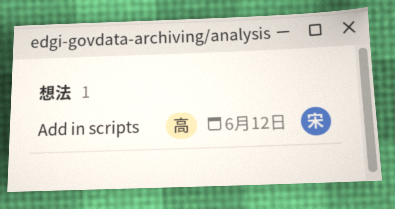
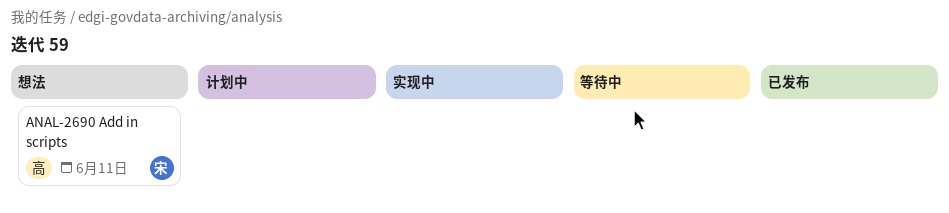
Add in scripts, due: Jun 12 -> Jun 11

